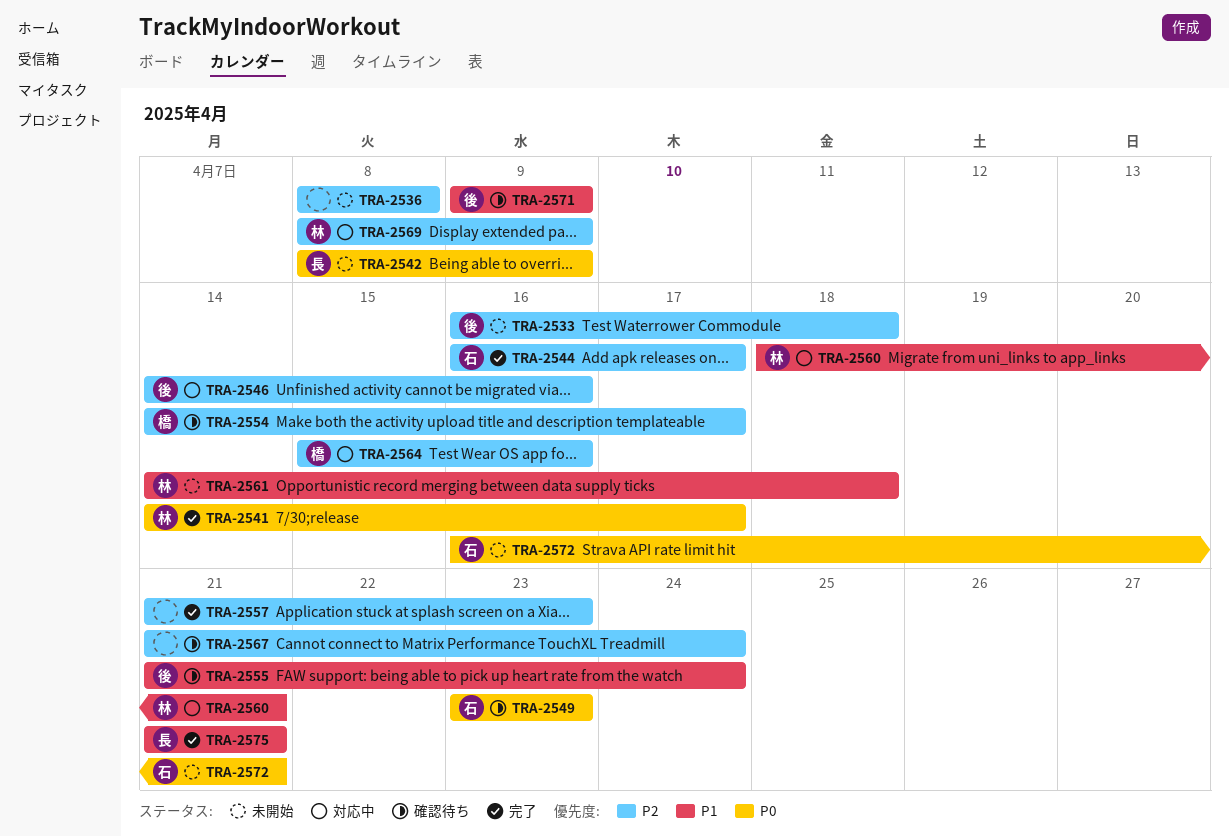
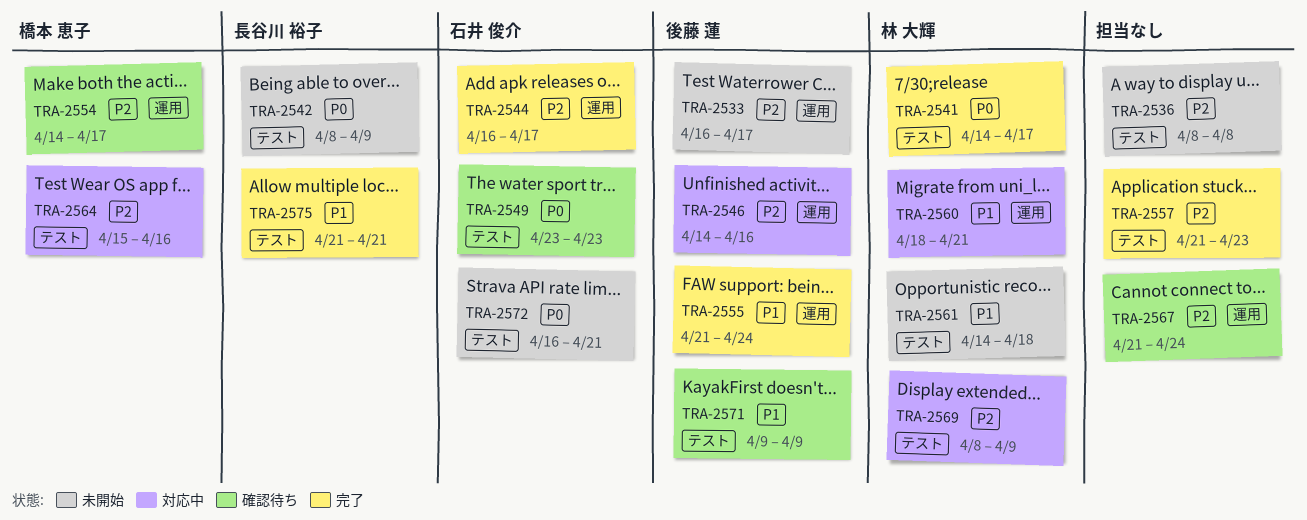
TRA-2533, due: Apr 18 -> Apr 17
TRA-2555, status: 確認待ち -> 完了

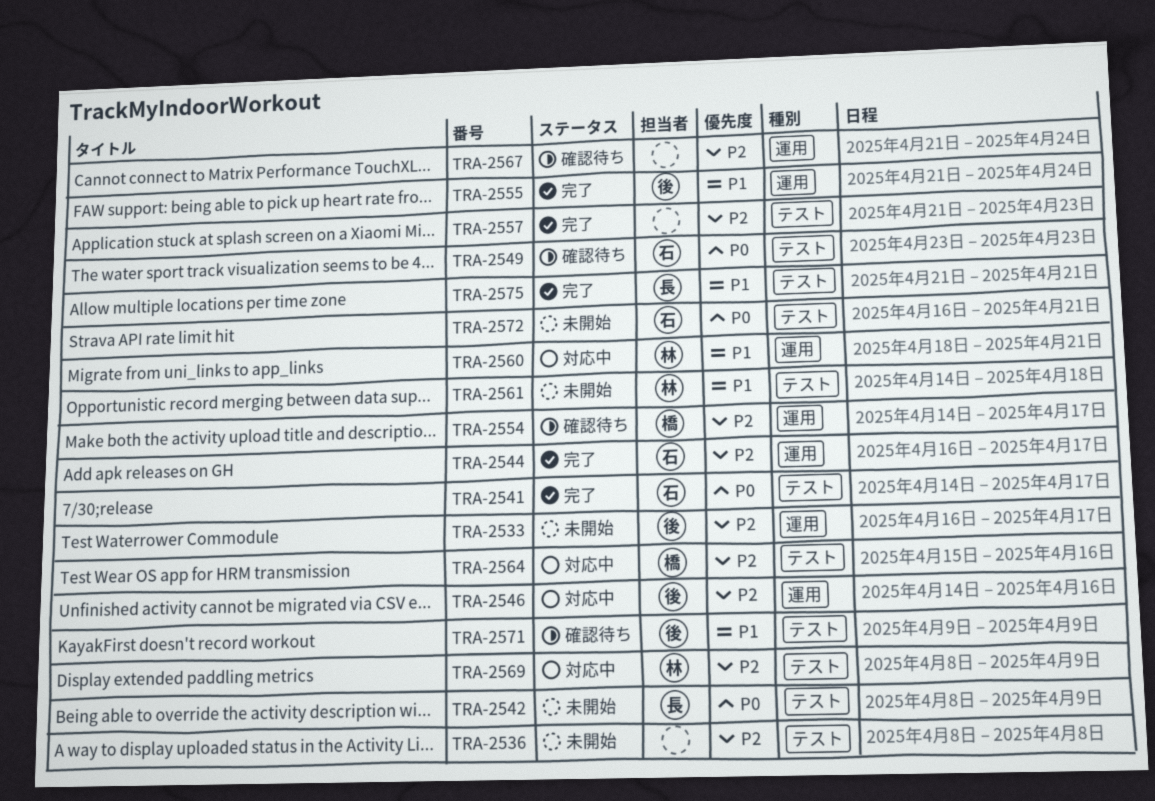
TRA-2541, owner: 林 大輝 -> 石井 俊介

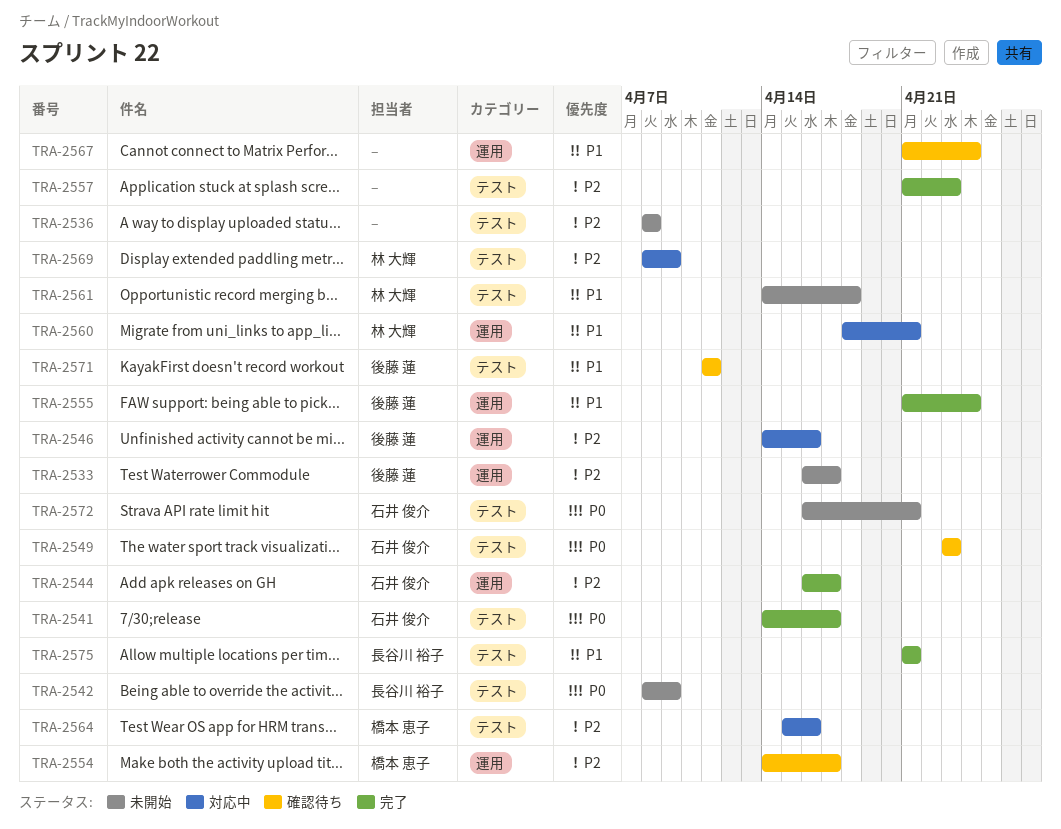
TRA-2567, priority: P2 -> P1
TRA-2571, start: Apr 9 -> Apr 11
TRA-2571, due: Apr 9 -> Apr 11

